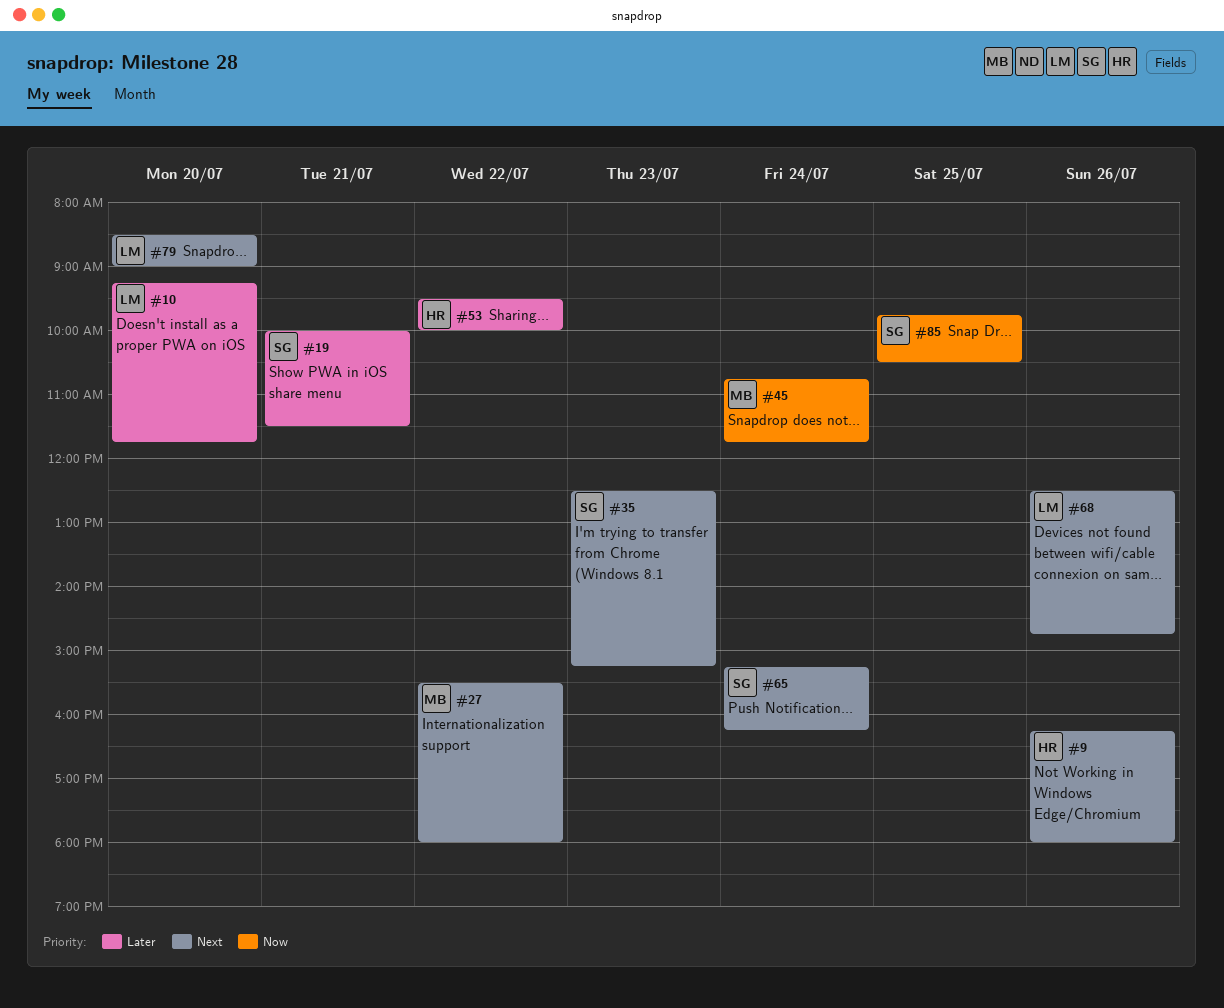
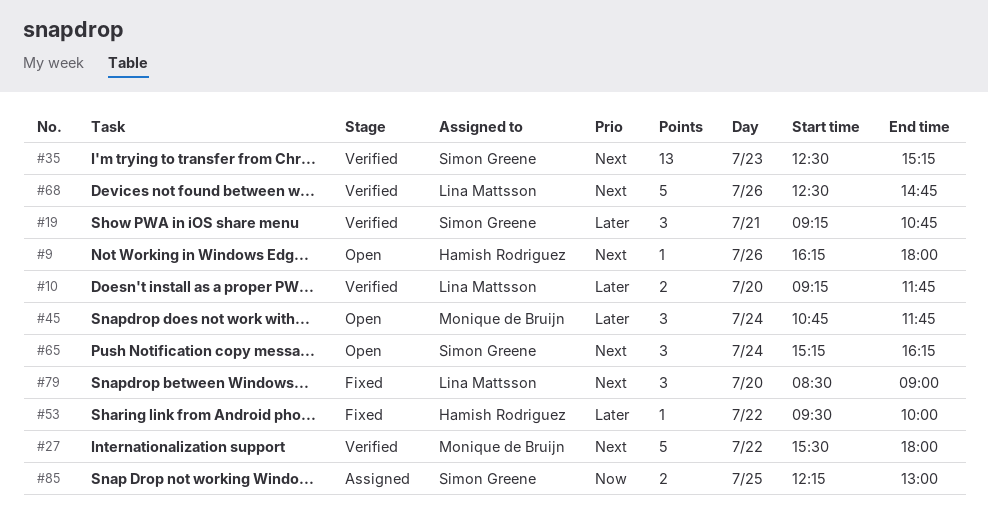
#19, begins: 10:00 -> 09:15
#19, ends: 11:30 -> 10:45
#45, priority: Now -> Later
#85, begins: 09:45 -> 12:15
#85, ends: 10:30 -> 13:00

